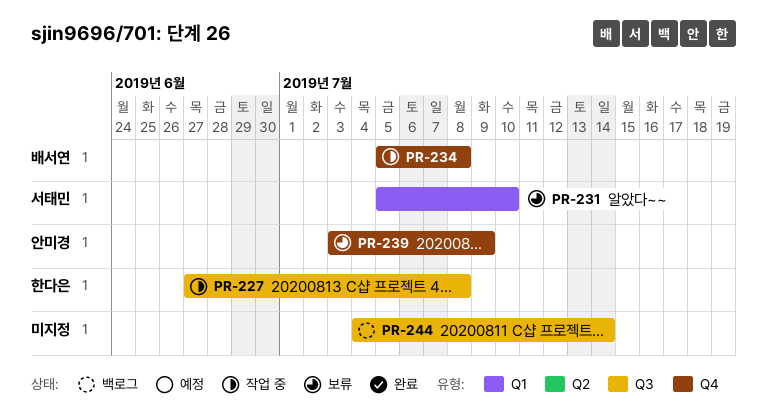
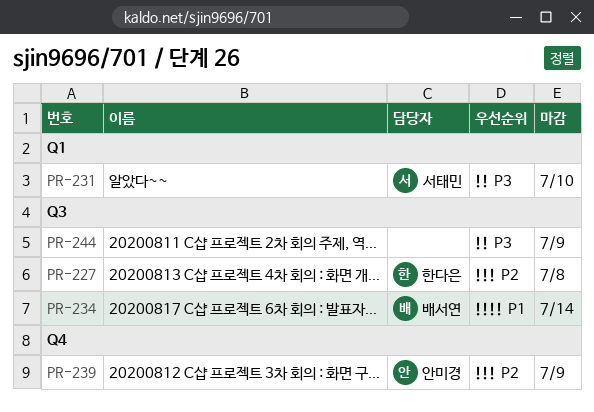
PR-234, label: Q4 -> Q3
PR-234, due: Jul 8 -> Jul 14
PR-244, due: Jul 14 -> Jul 9

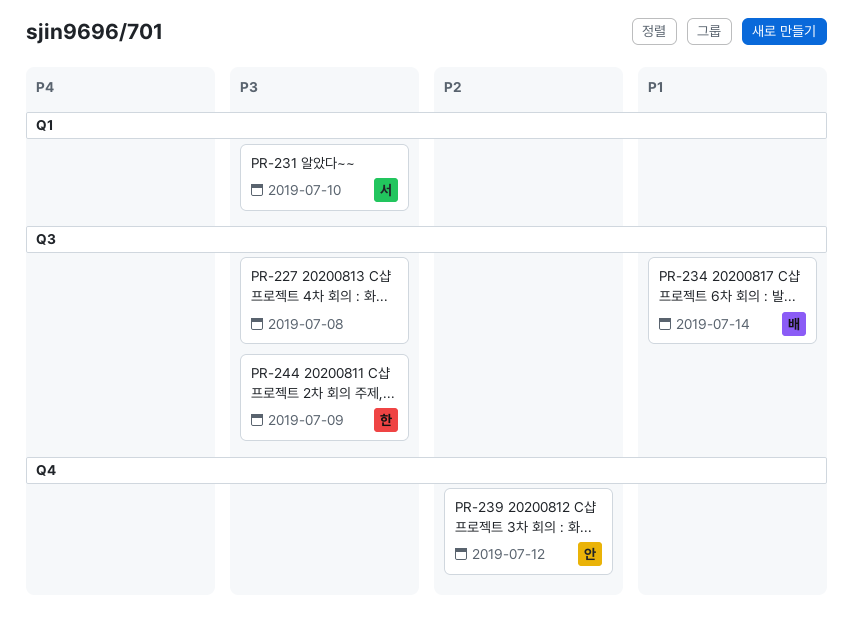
PR-227, owner: 한다은 -> none
PR-227, priority: P2 -> P3
PR-239, due: Jul 9 -> Jul 12
PR-244, owner: none -> 한다은

